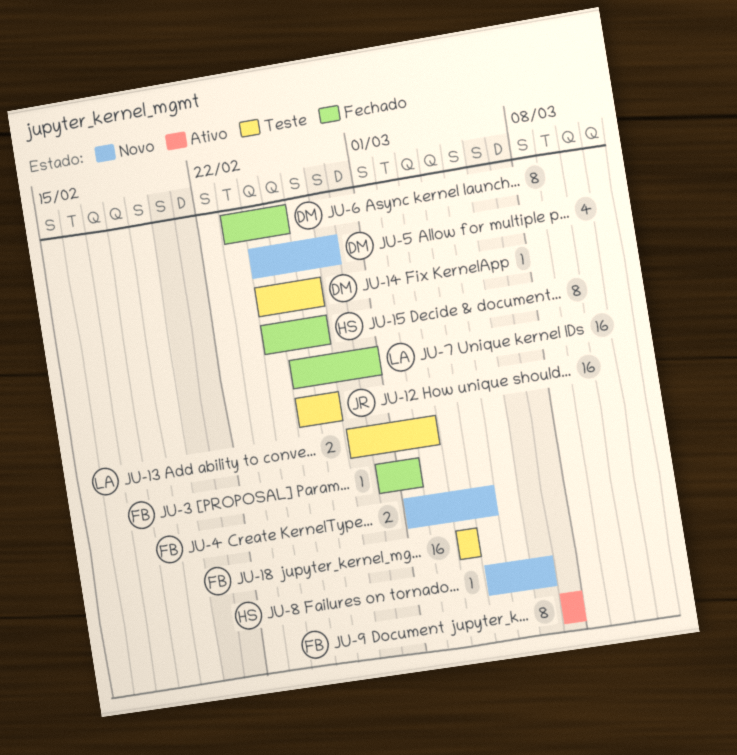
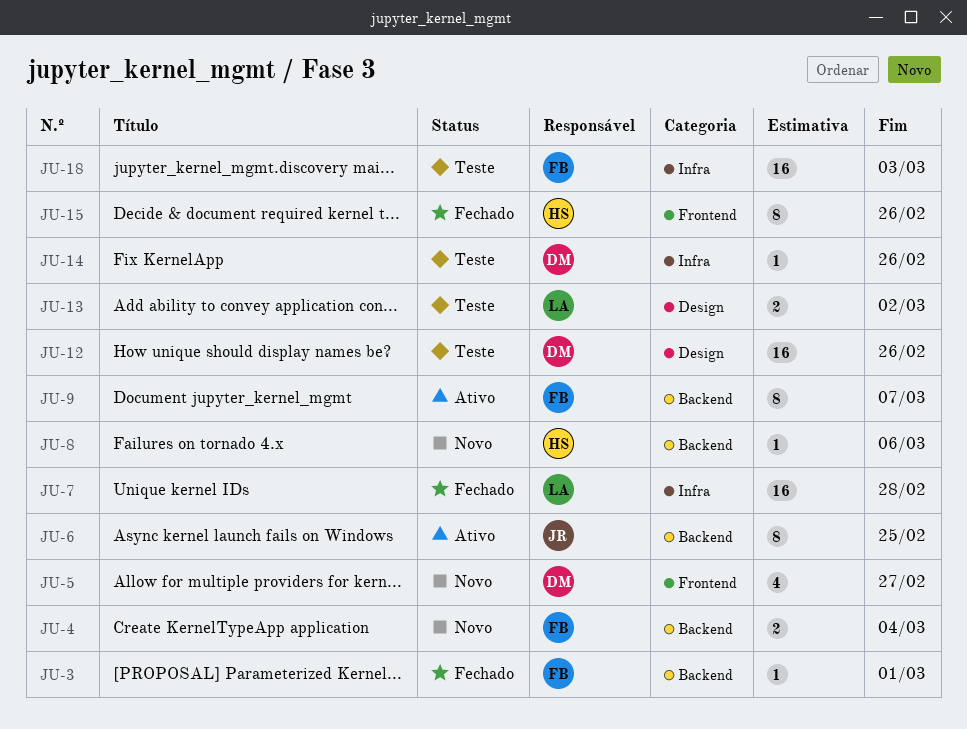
JU-6, status: Fechado -> Ativo
JU-6, owner: DM -> JR
JU-12, owner: JR -> DM

